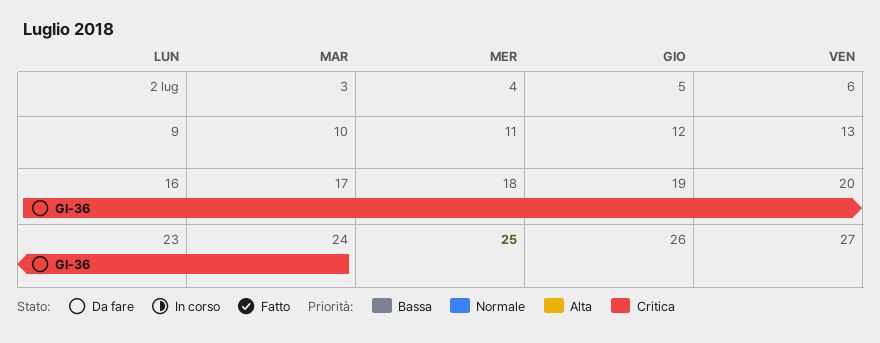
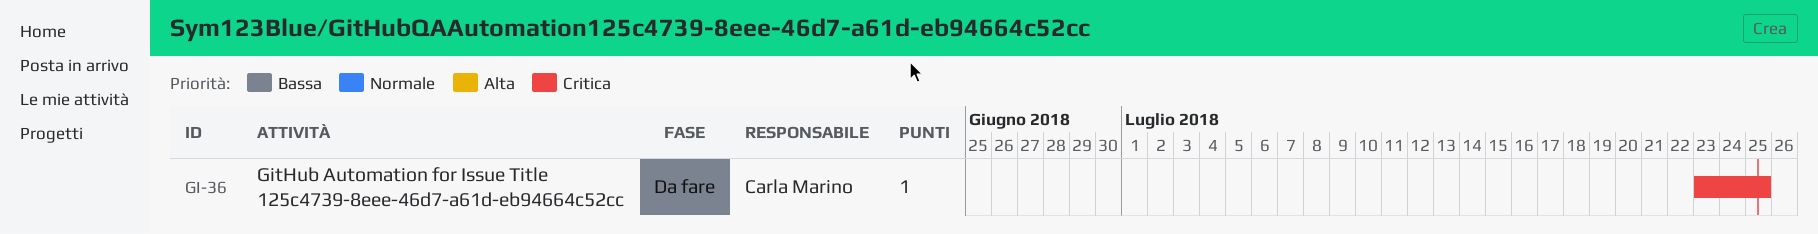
GI-36, start: Jul 16 -> Jul 23
GI-36, due: Jul 24 -> Jul 25

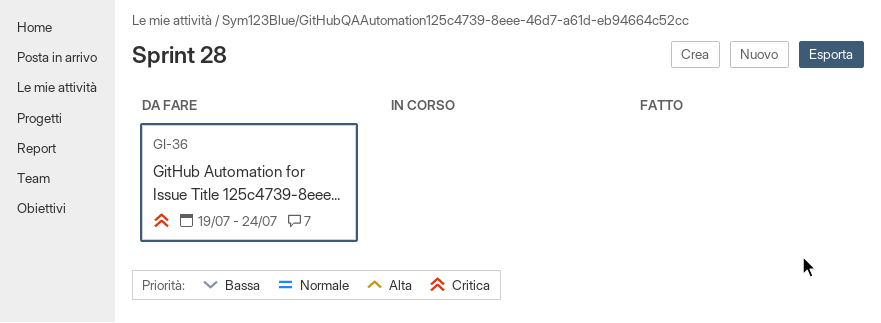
GI-36, start: Jul 23 -> Jul 19
GI-36, due: Jul 25 -> Jul 24

